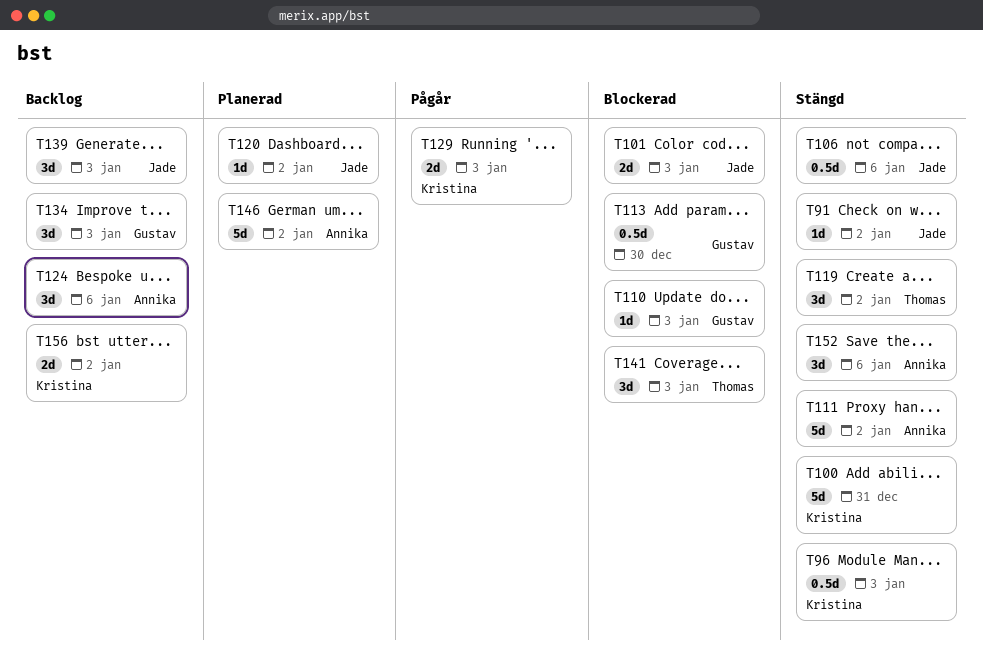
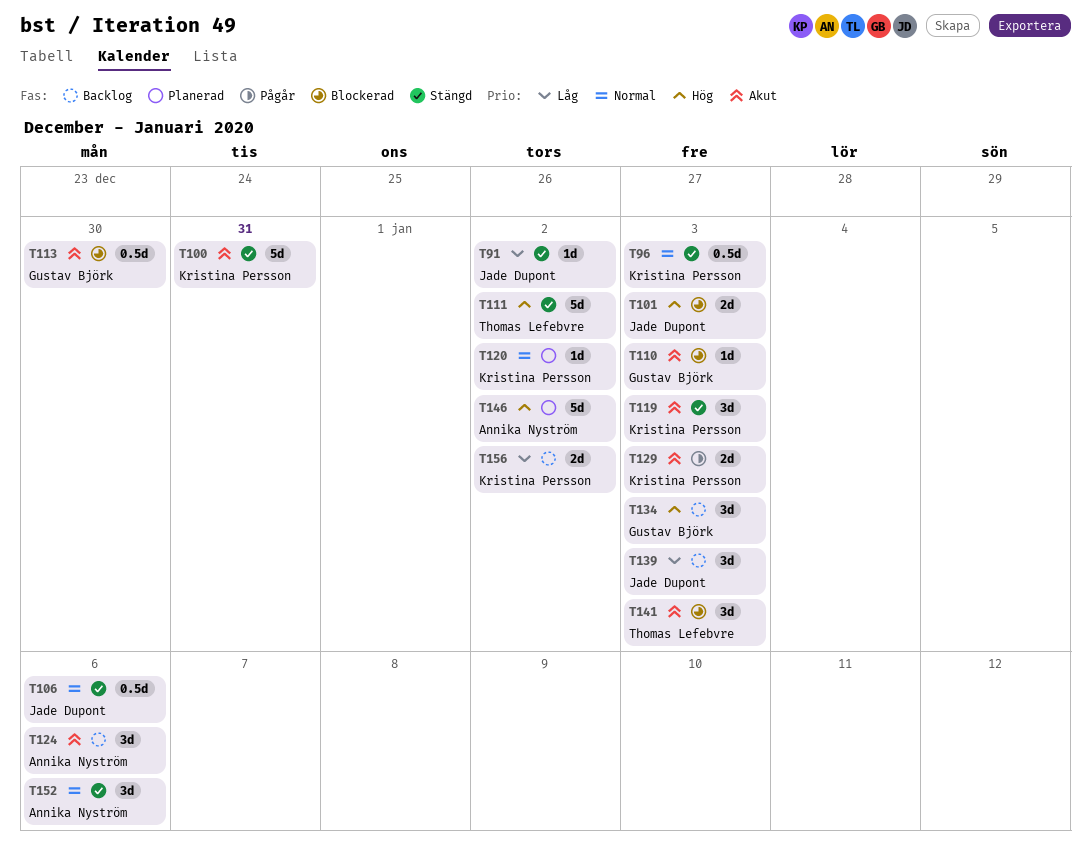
T111, owner: Annika Nyström -> Thomas Lefebvre
T119, owner: Thomas Lefebvre -> Kristina Persson
T119, due: Jan 2 -> Jan 3
T120, owner: Jade Dupont -> Kristina Persson

